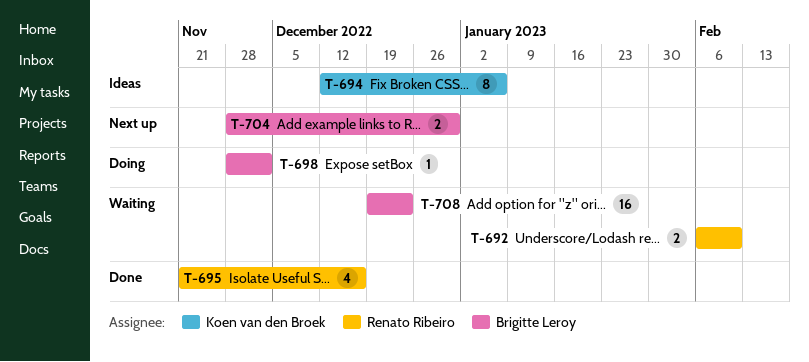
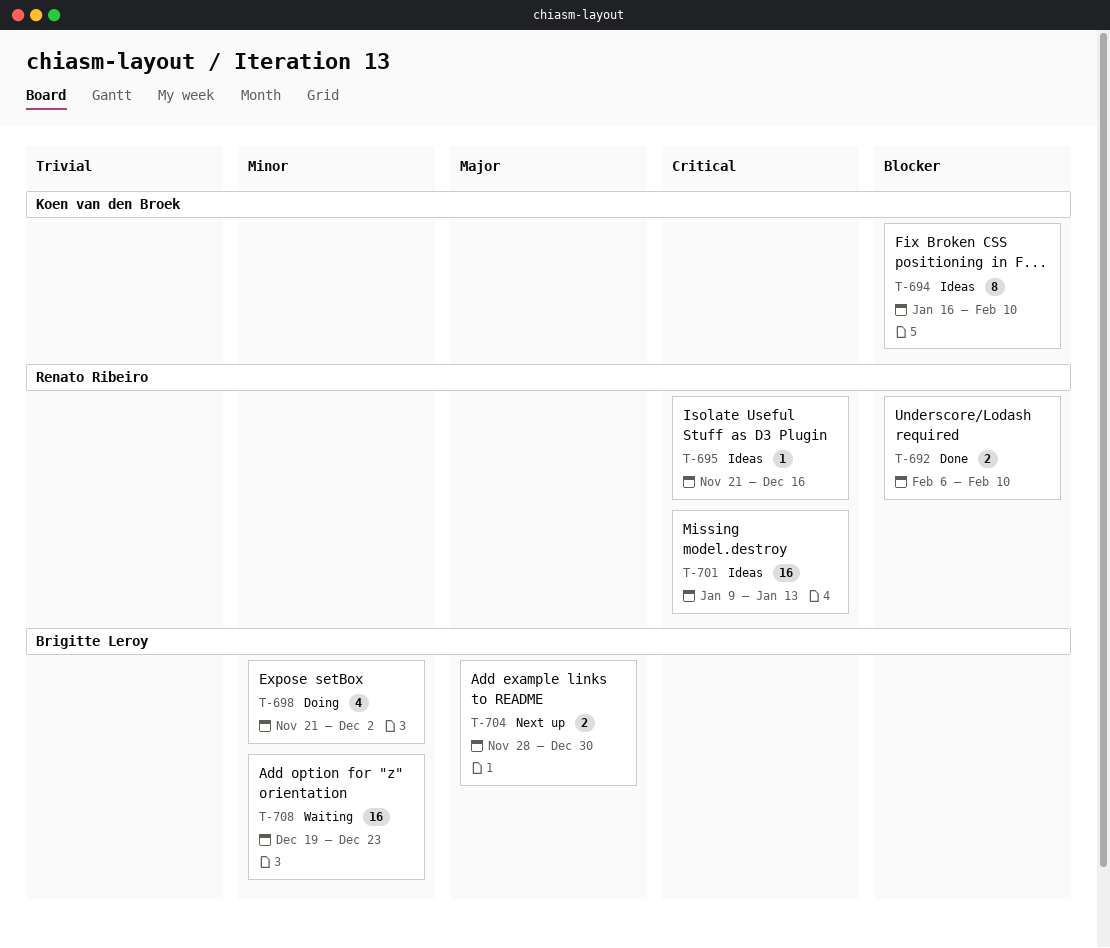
T-692, status: Waiting -> Done
T-694, start: Dec 12 -> Jan 16
T-694, due: Jan 6 -> Feb 10
T-695, status: Done -> Ideas
T-695, estimate: 4 -> 1
T-698, estimate: 1 -> 4
T-698, start: Nov 28 -> Nov 21
T-701: none -> present

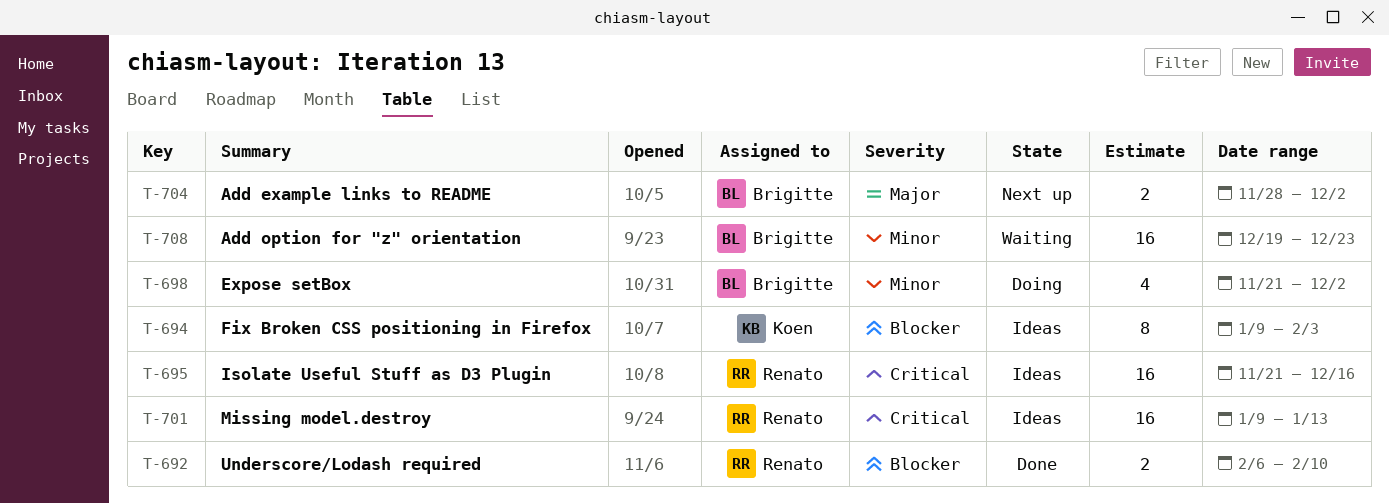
T-694, start: Jan 16 -> Jan 9
T-694, due: Feb 10 -> Feb 3
T-695, estimate: 1 -> 16
T-704, due: Dec 30 -> Dec 2

